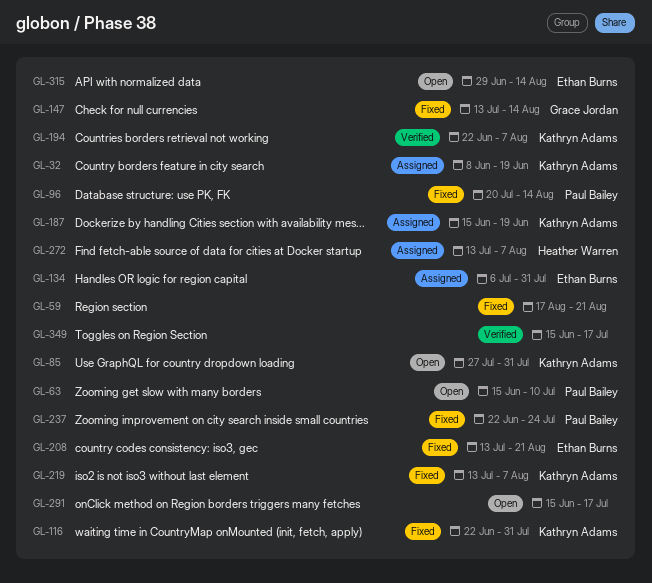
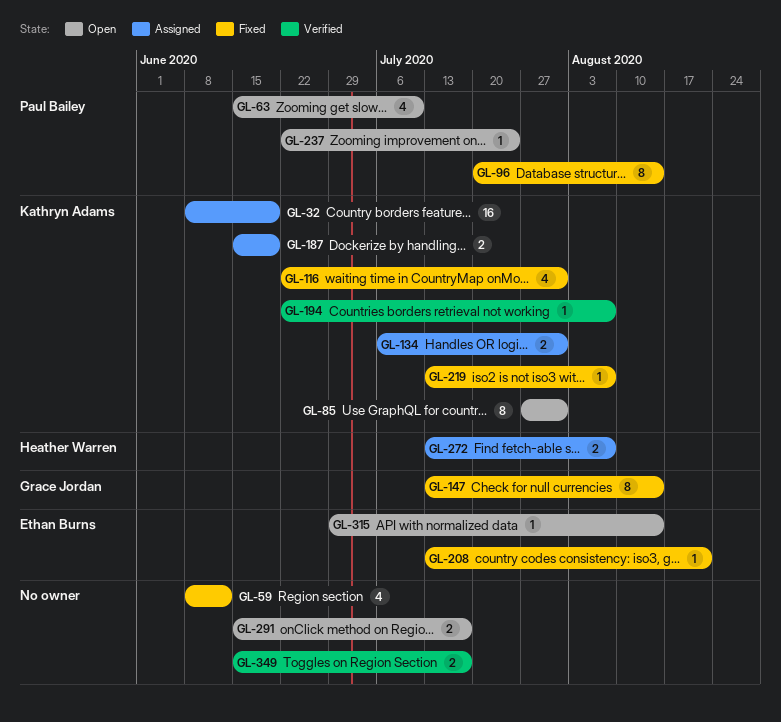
GL-59, start: Aug 17 -> Jun 8
GL-59, due: Aug 21 -> Jun 12
GL-134, owner: Ethan Burns -> Kathryn Adams
GL-237, status: Fixed -> Open

